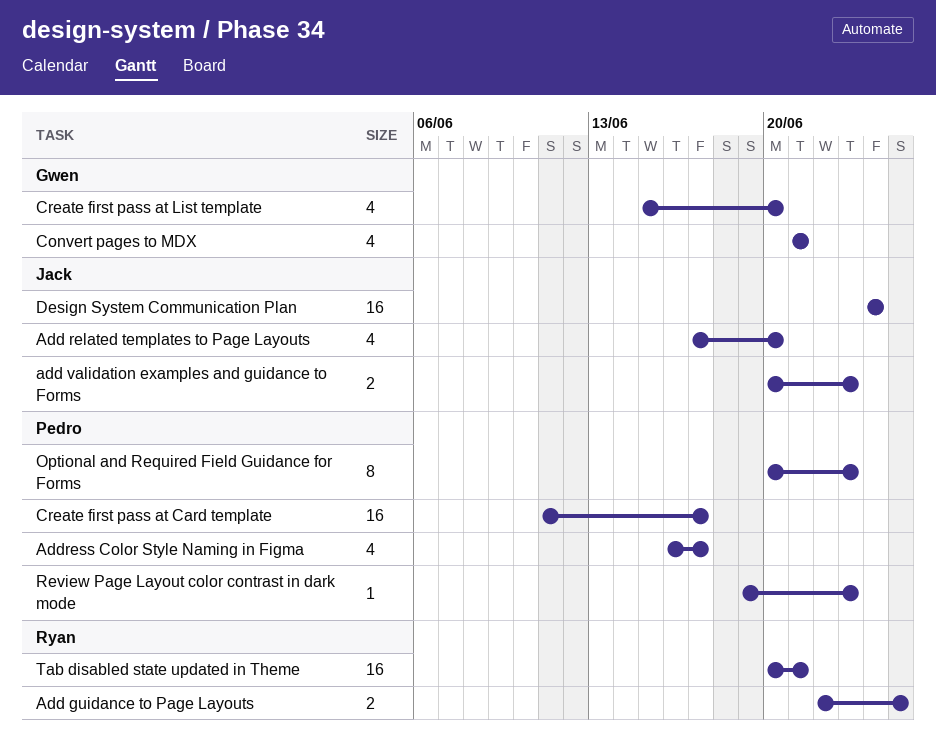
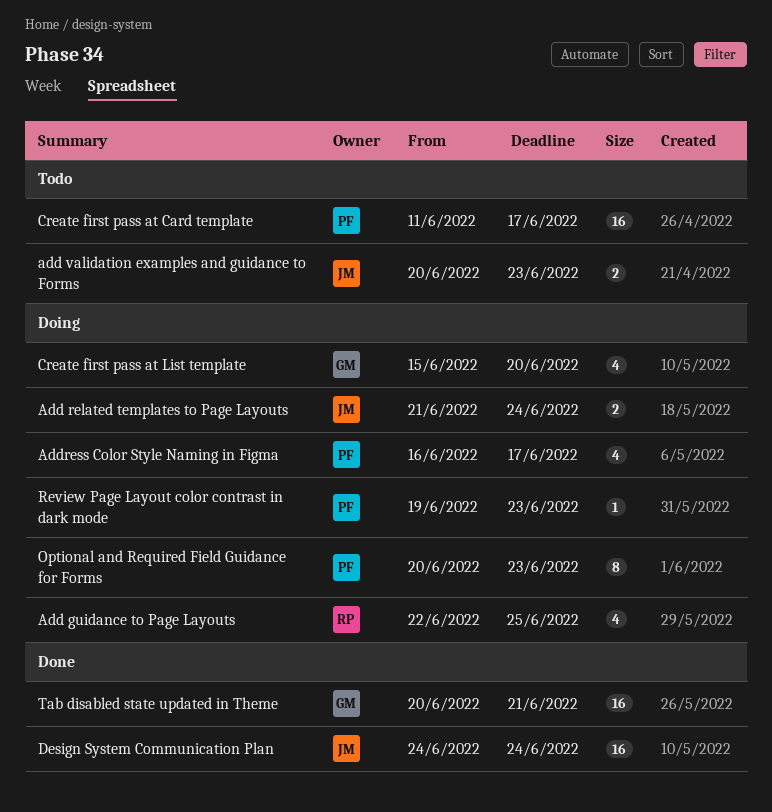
Add guidance to Page Layouts, estimate: 2 -> 4
Add related templates to Page Layouts, estimate: 4 -> 2
Add related templates to Page Layouts, start: Jun 17 -> Jun 21
Add related templates to Page Layouts, due: Jun 20 -> Jun 24
Convert pages to MDX: present -> none
Tab disabled state updated in Theme, owner: Ryan -> Gwen

